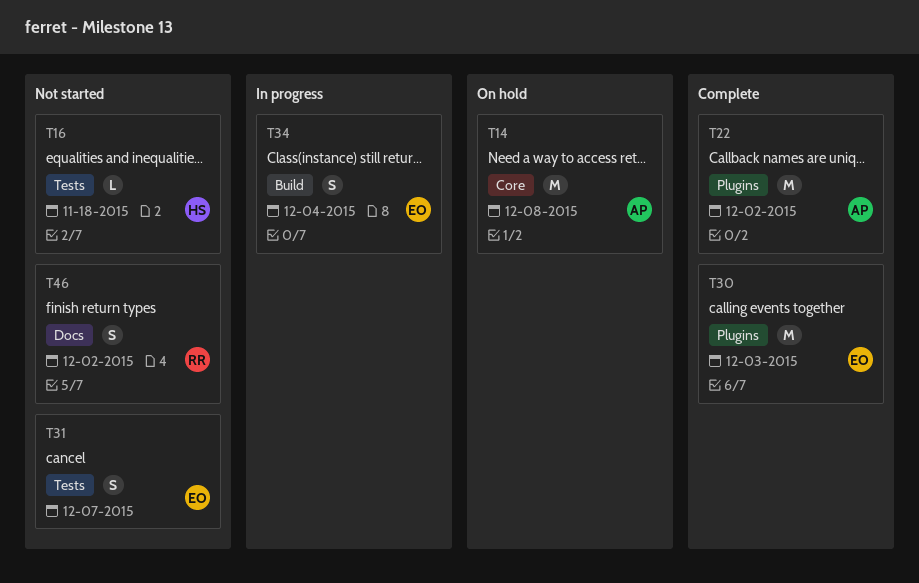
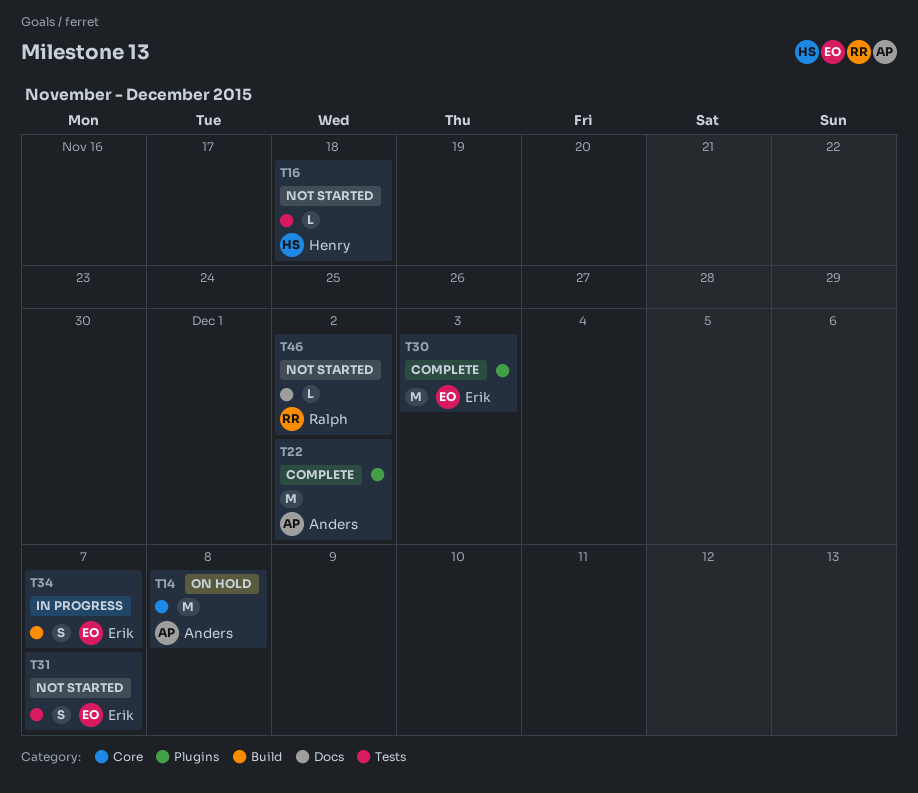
T34, due: Dec 4 -> Dec 7
T46, estimate: S -> L

